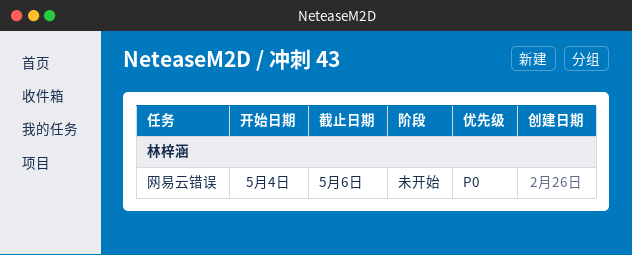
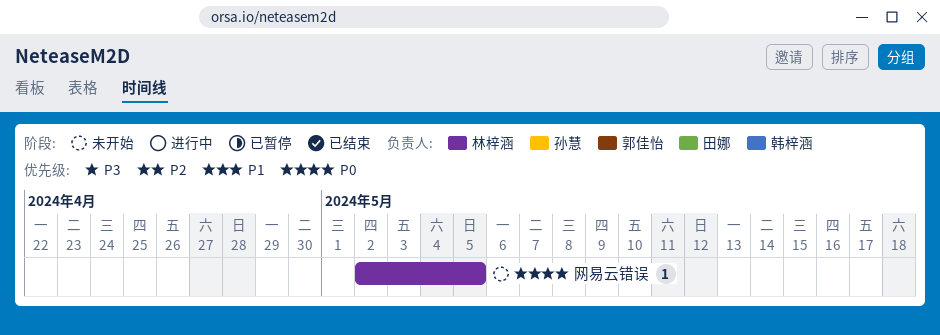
网易云错误, start: May 4 -> May 2
网易云错误, due: May 6 -> May 5

